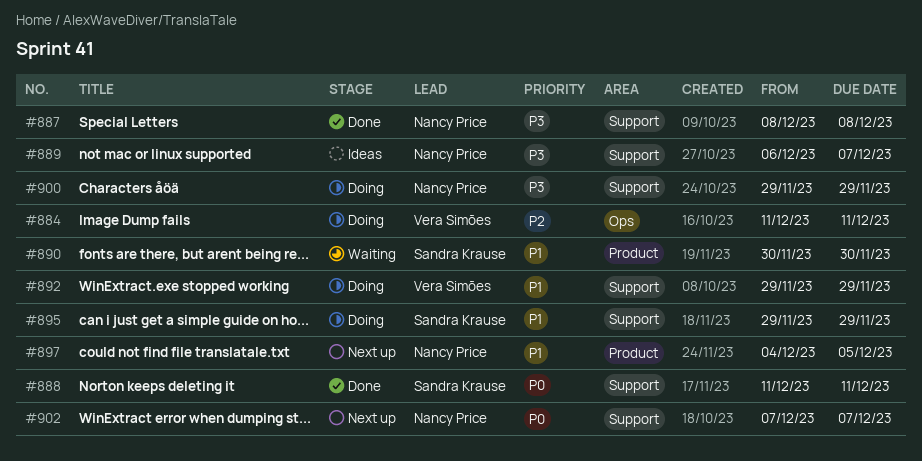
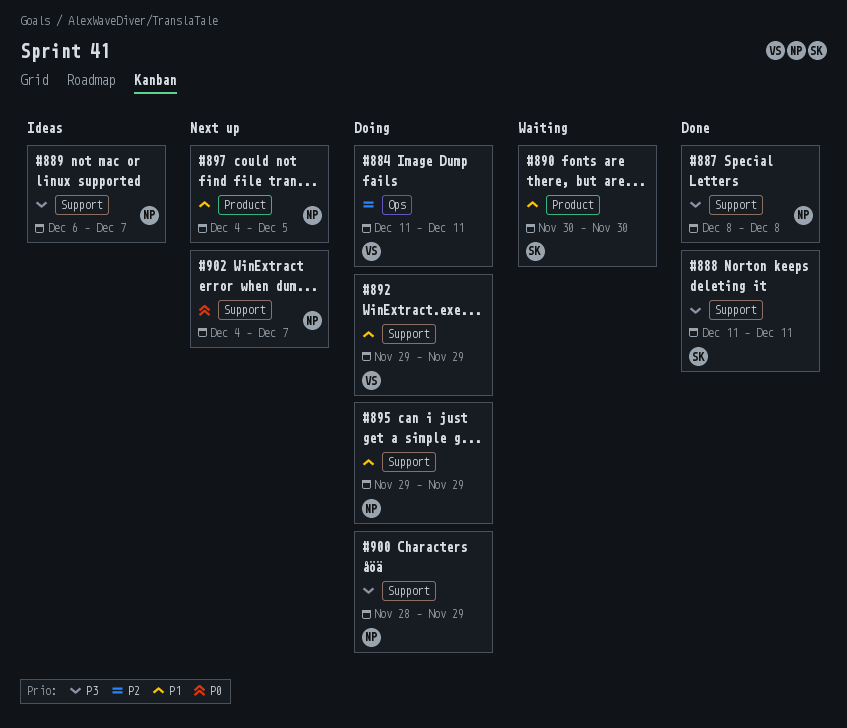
#888, priority: P0 -> P3
#895, owner: Sandra Krause -> Nancy Price
#900, start: Nov 29 -> Nov 28
#902, start: Dec 7 -> Dec 4

